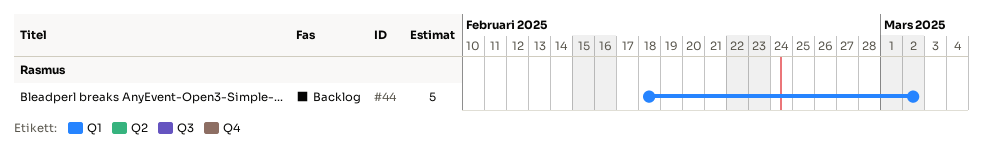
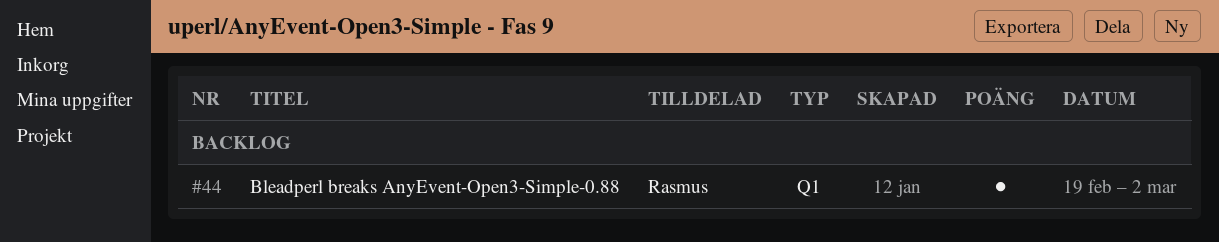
#44, estimate: 5 -> 1
#44, start: Feb 18 -> Feb 19

